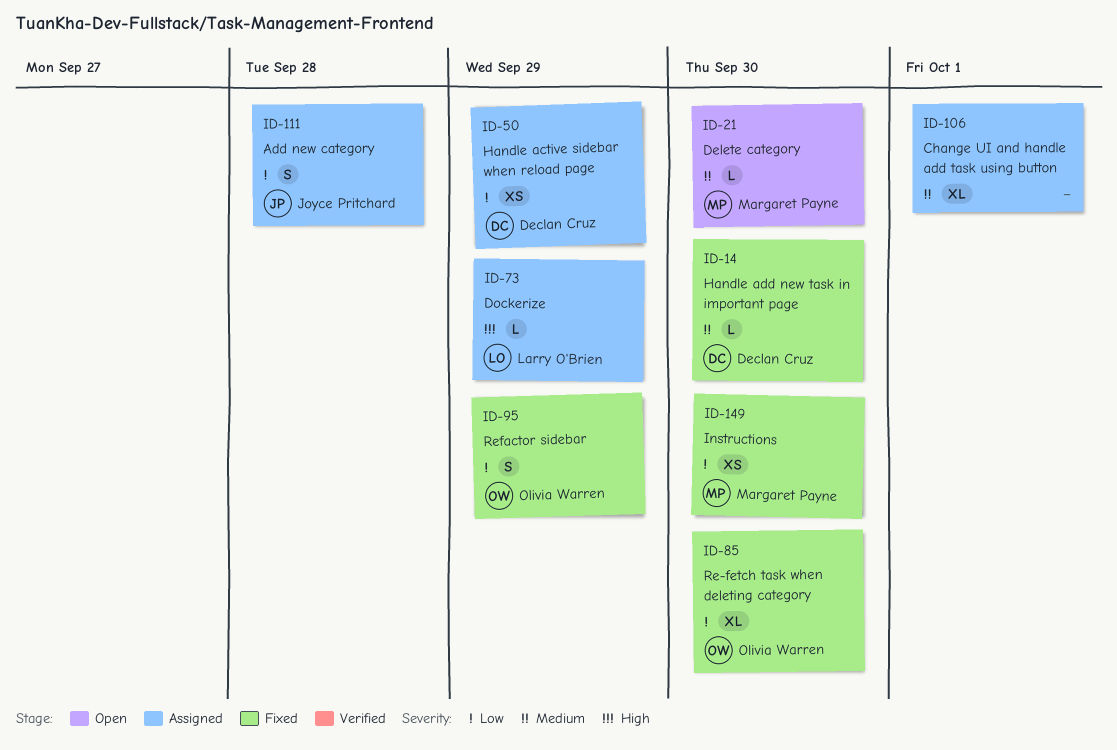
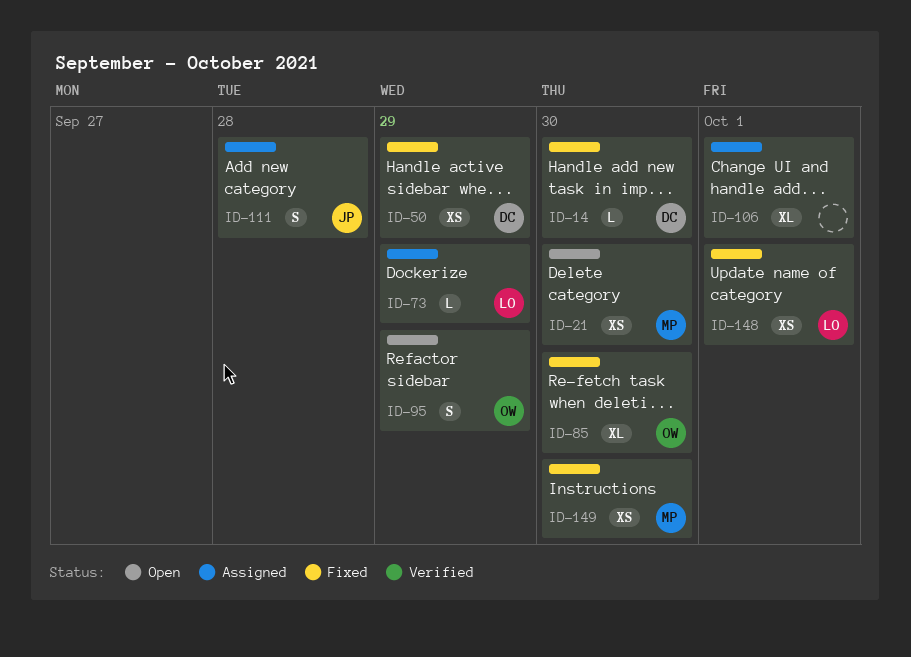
ID-21, estimate: L -> XS
ID-50, status: Assigned -> Fixed
ID-95, status: Fixed -> Open
ID-148: none -> present

